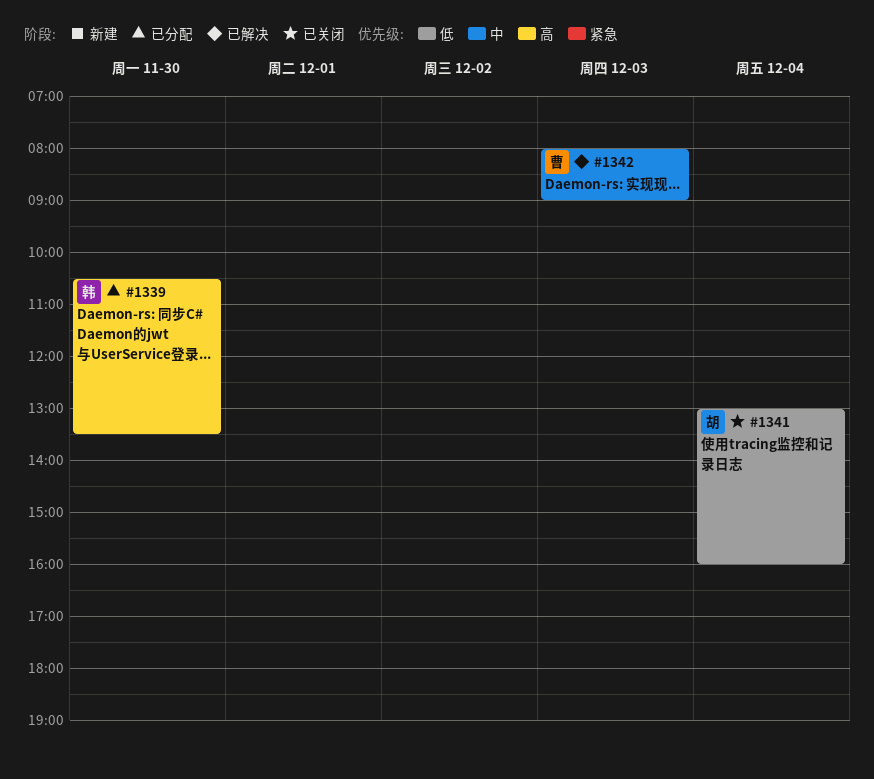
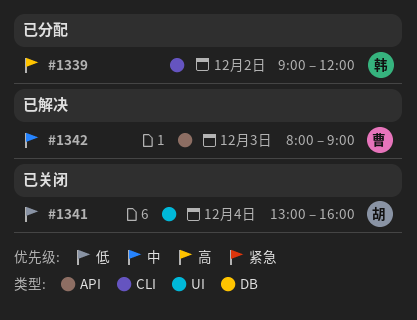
#1339, day: Nov 30 -> Dec 2
#1339, begins: 10:30 -> 09:00
#1339, ends: 13:30 -> 12:00

